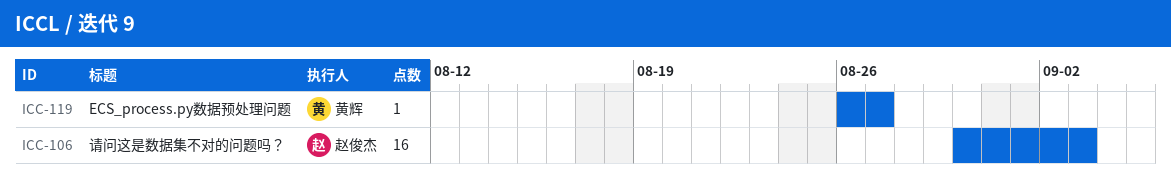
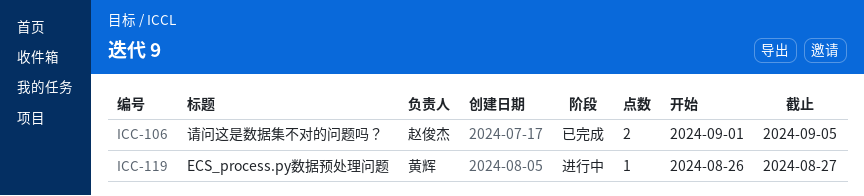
ICC-106, estimate: 16 -> 2
ICC-106, start: Aug 30 -> Sep 1
ICC-106, due: Sep 3 -> Sep 5

